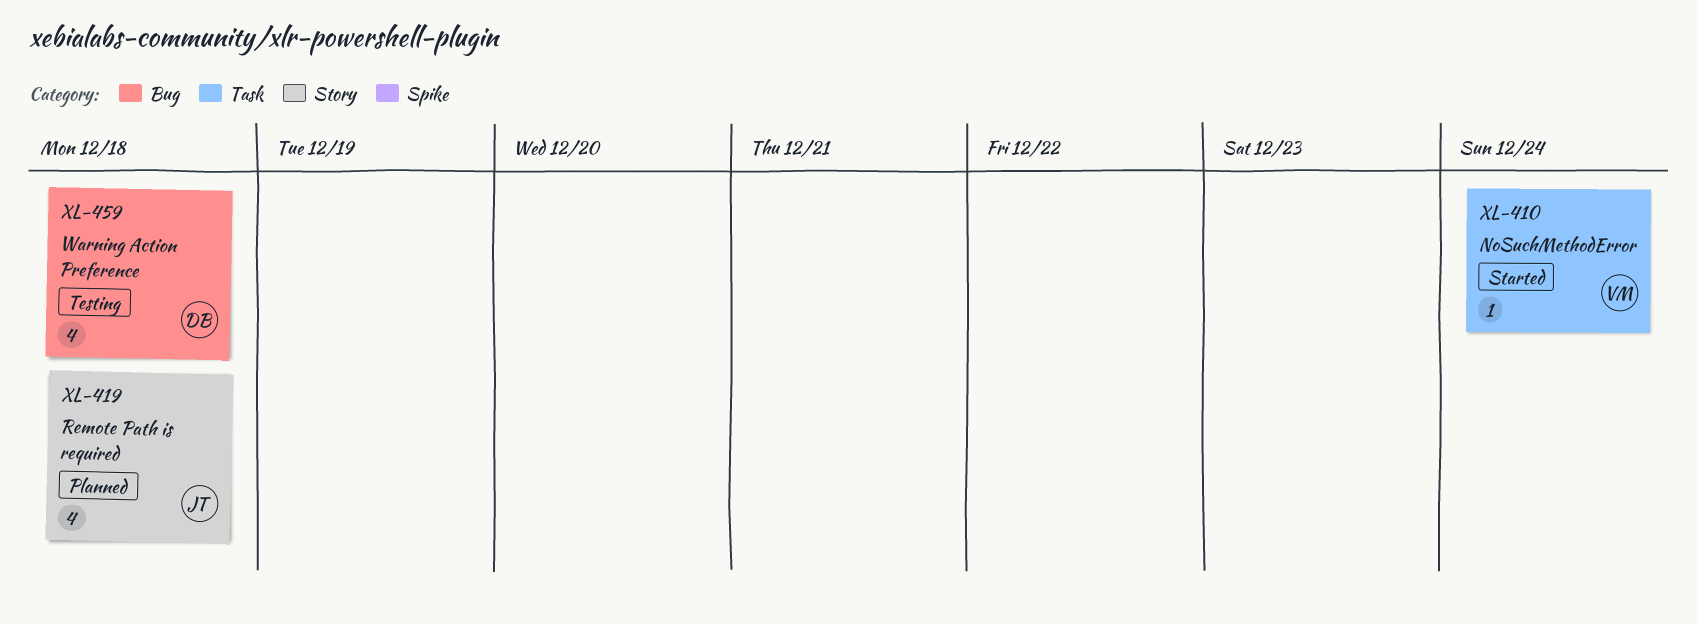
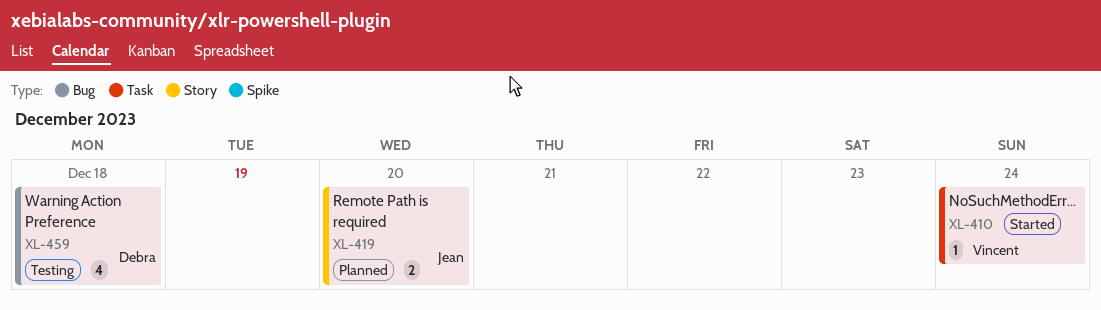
XL-419, estimate: 4 -> 2
XL-419, due: Dec 18 -> Dec 20

